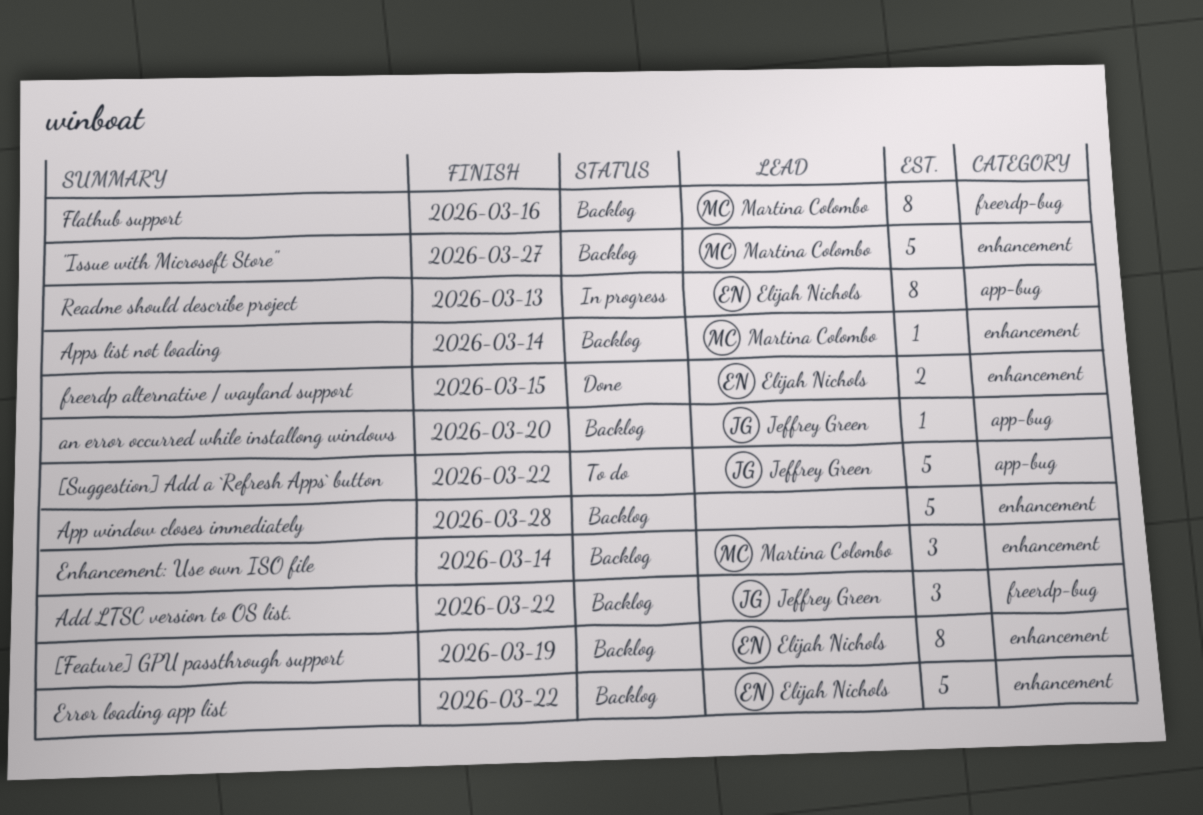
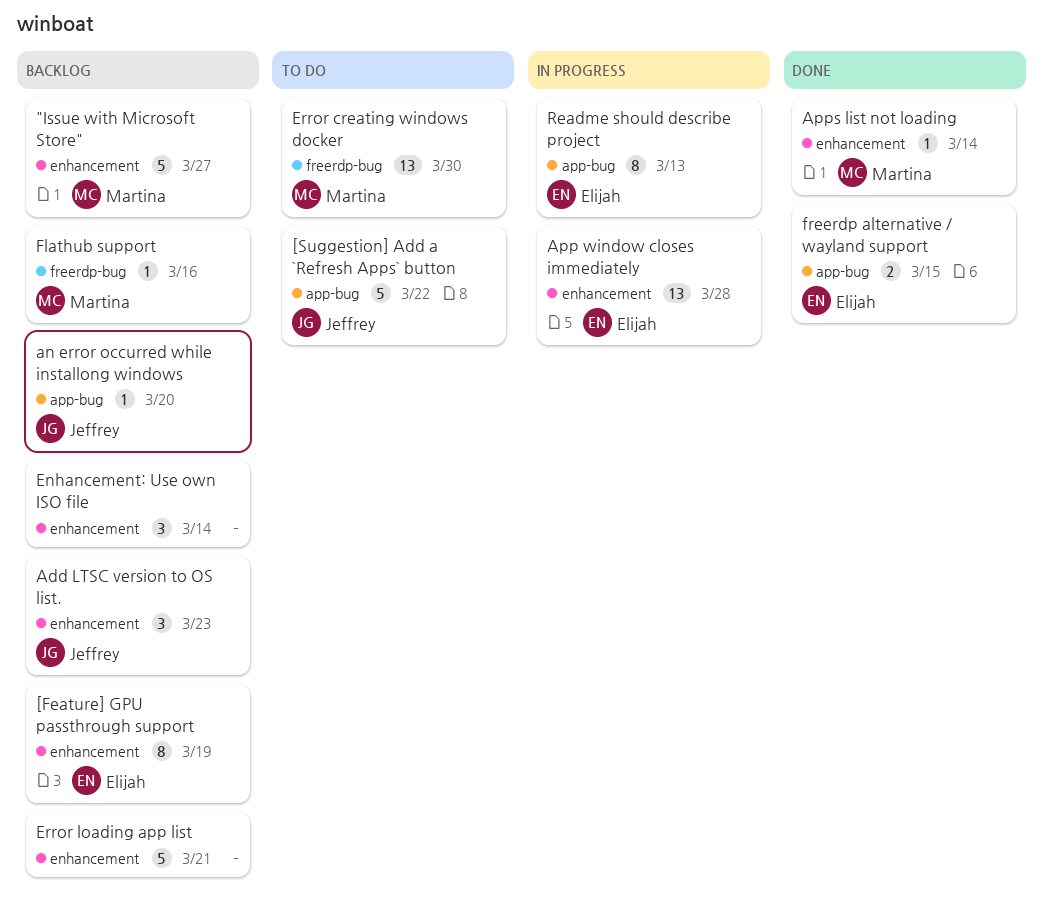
Add LTSC version to OS list., label: freerdp-bug -> enhancement
Add LTSC version to OS list., due: Mar 22 -> Mar 23
App window closes immediately, status: Backlog -> In progress
App window closes immediately, owner: none -> Elijah Nichols
App window closes immediately, estimate: 5 -> 13
Apps list not loading, status: Backlog -> Done
Enhancement: Use own ISO file, owner: Martina Colombo -> none
Error creating windows docker: none -> present
Error loading app list, owner: Elijah Nichols -> none
Error loading app list, due: Mar 22 -> Mar 21
Flathub support, estimate: 8 -> 1
freerdp alternative / wayland support, label: enhancement -> app-bug

